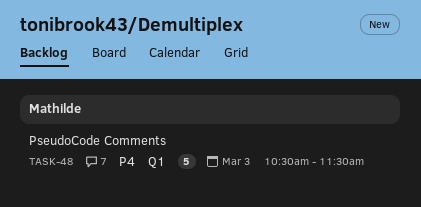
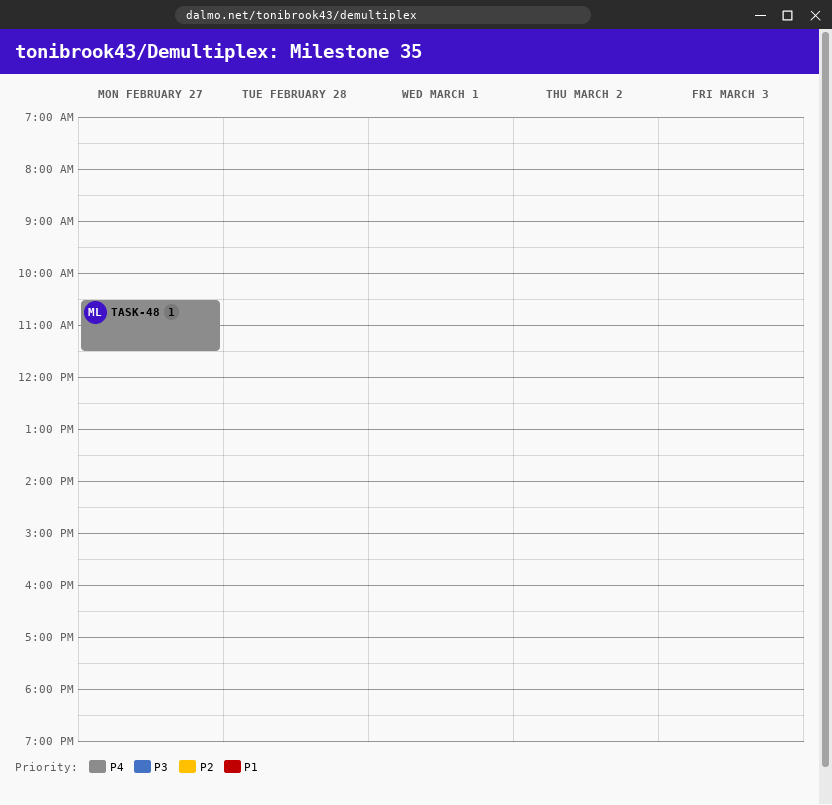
TASK-48, estimate: 5 -> 1
TASK-48, day: Mar 3 -> Feb 27

